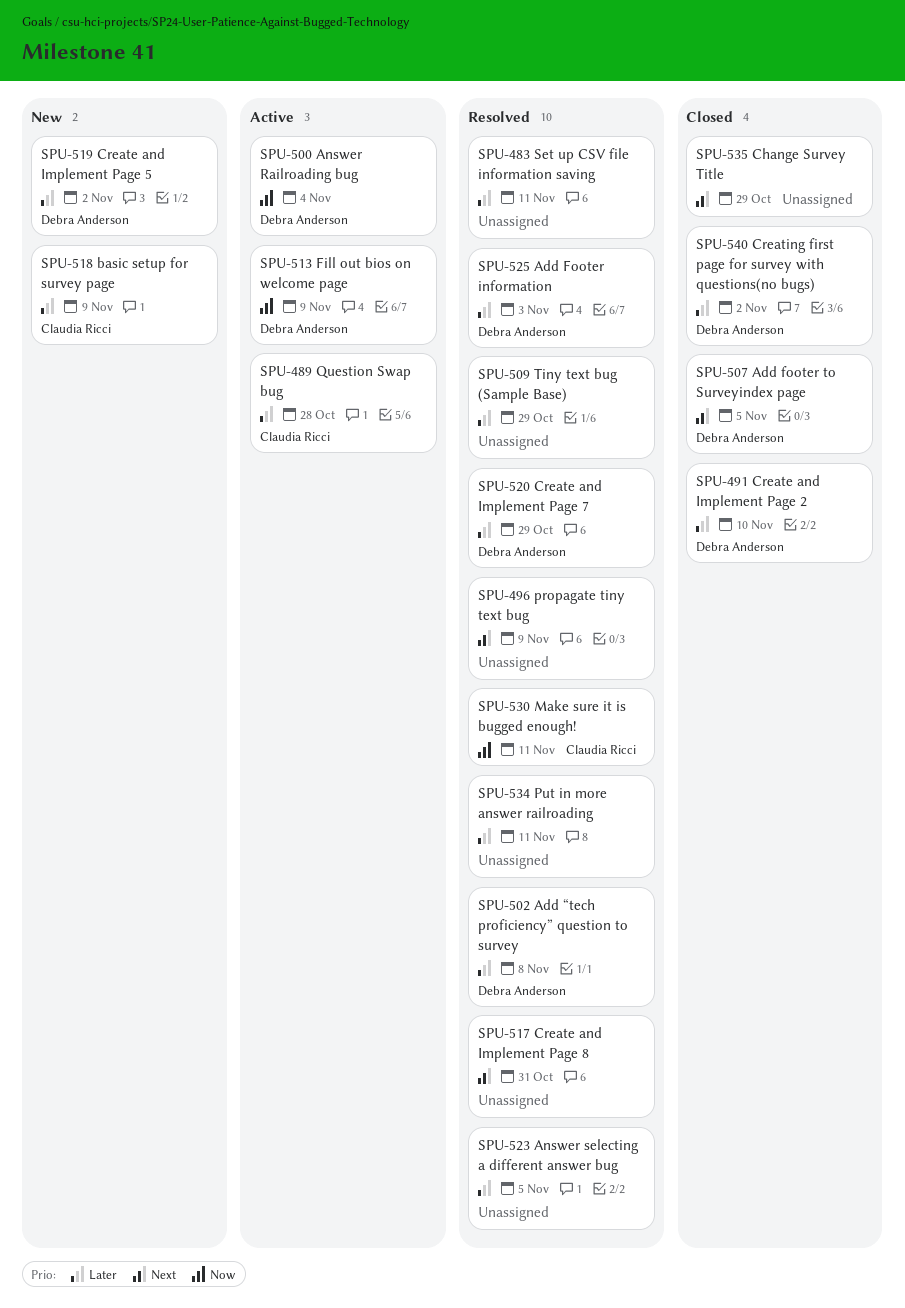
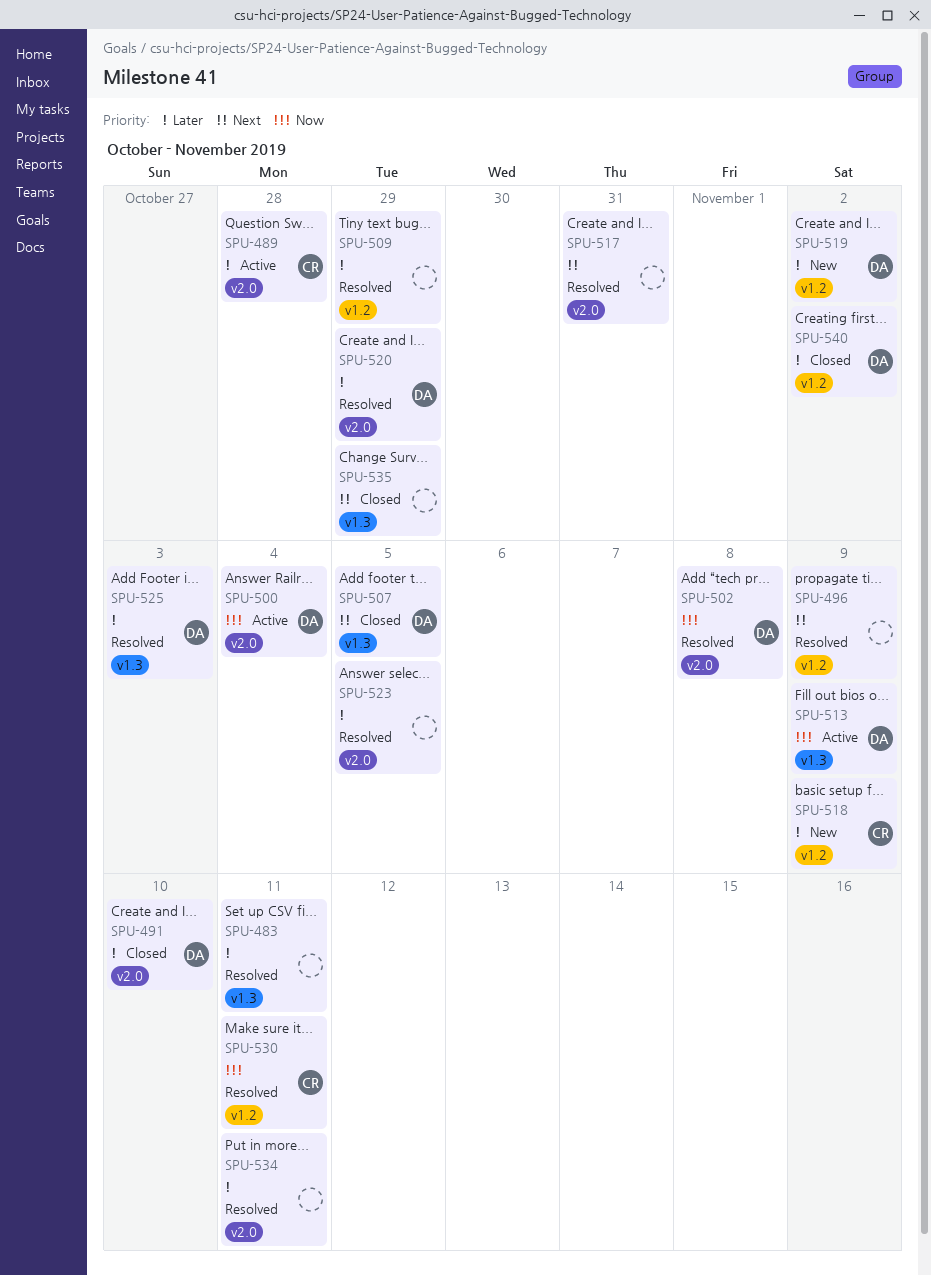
SPU-502, priority: Later -> Now

